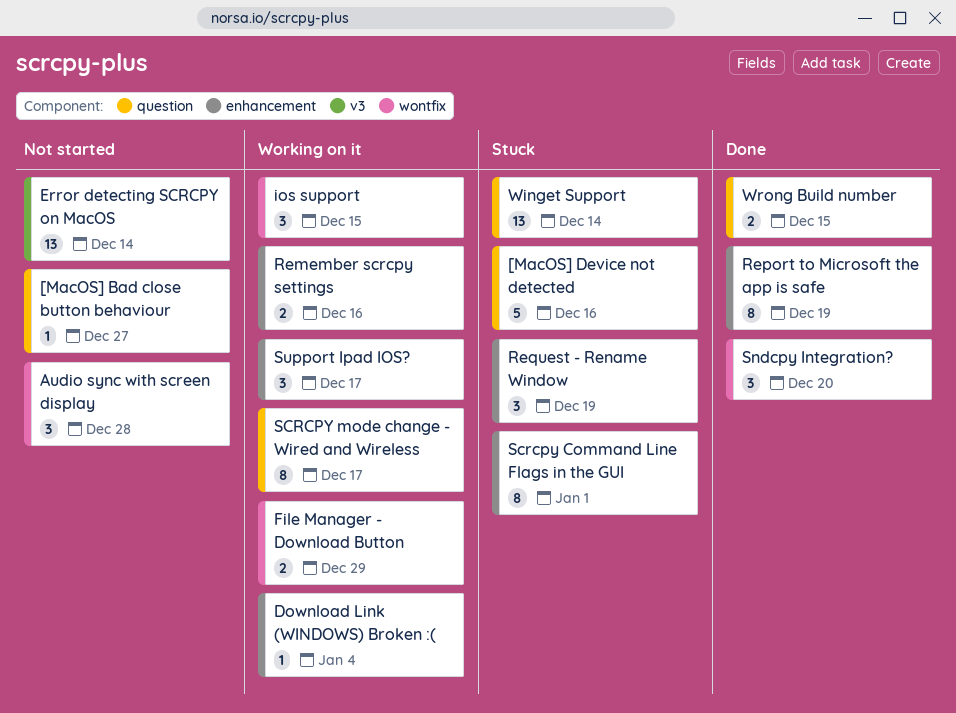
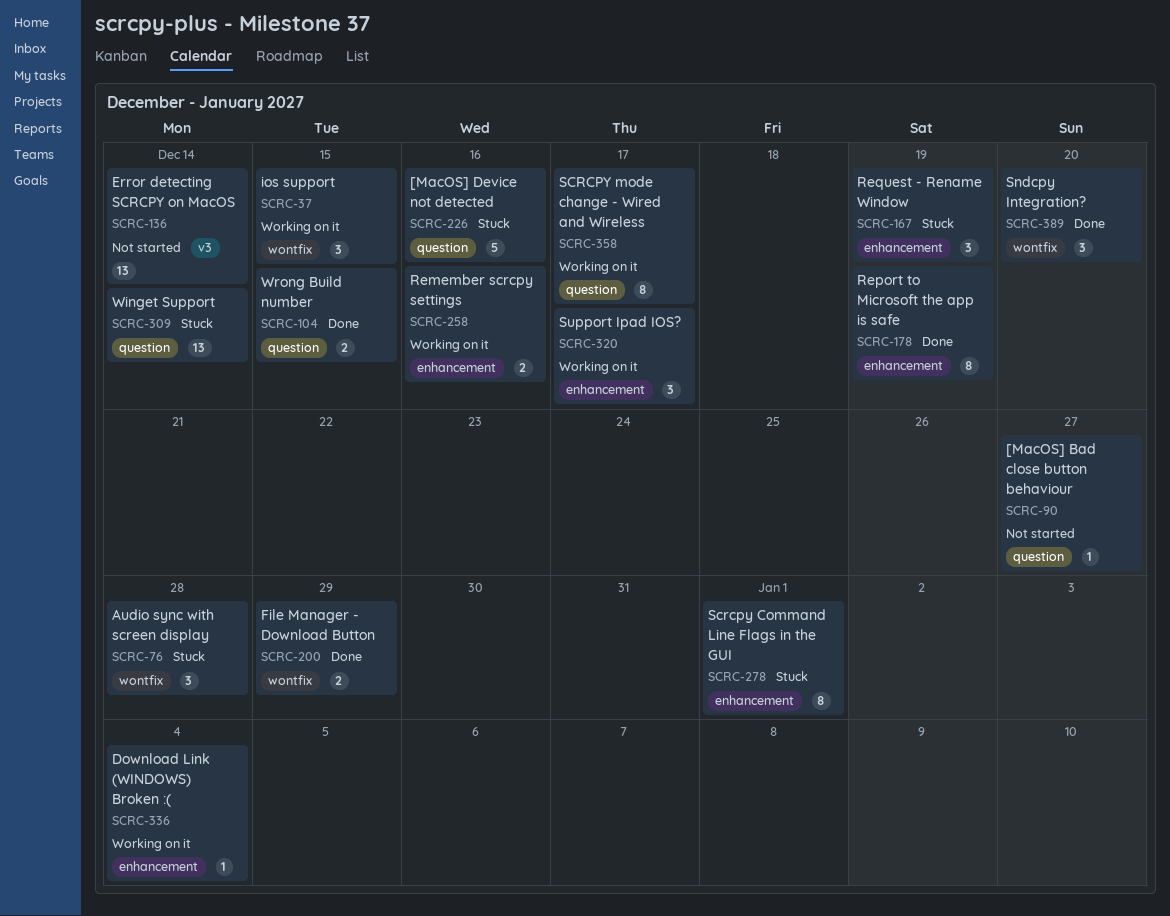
Audio sync with screen display, status: Not started -> Stuck
File Manager - Download Button, status: Working on it -> Done

